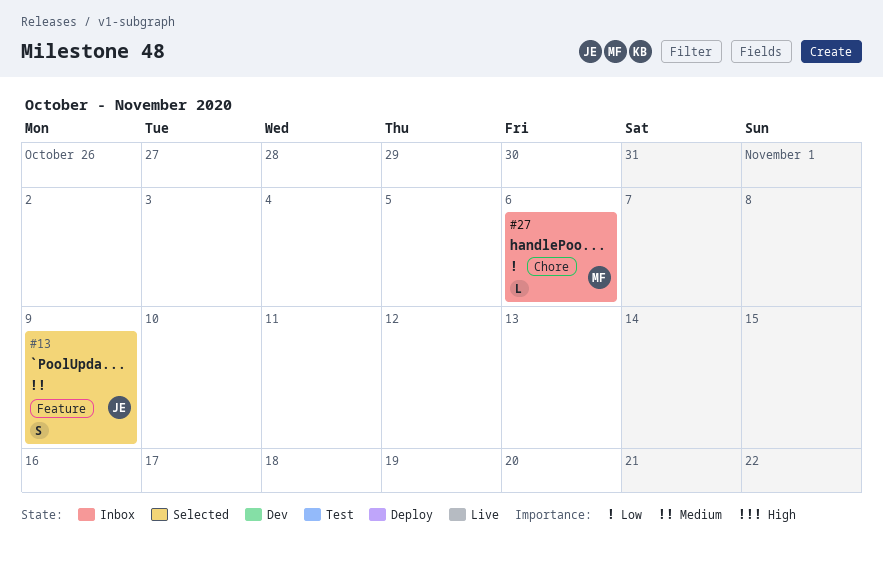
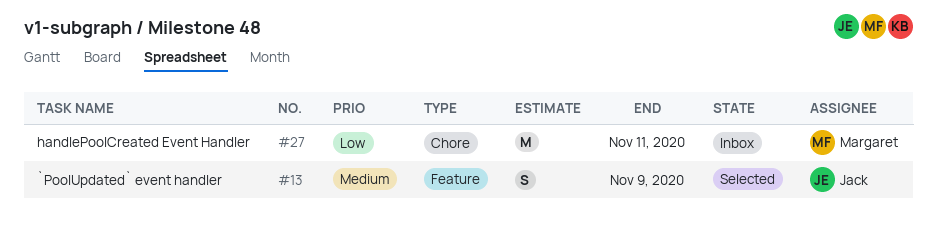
#27, estimate: L -> M
#27, due: Nov 6 -> Nov 11

